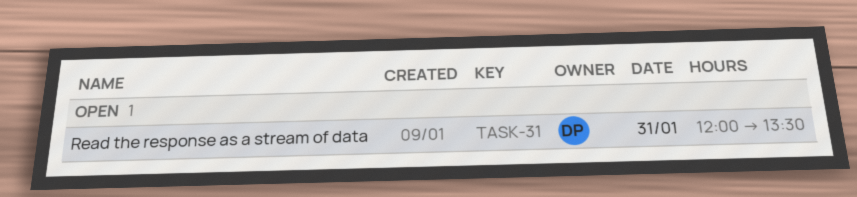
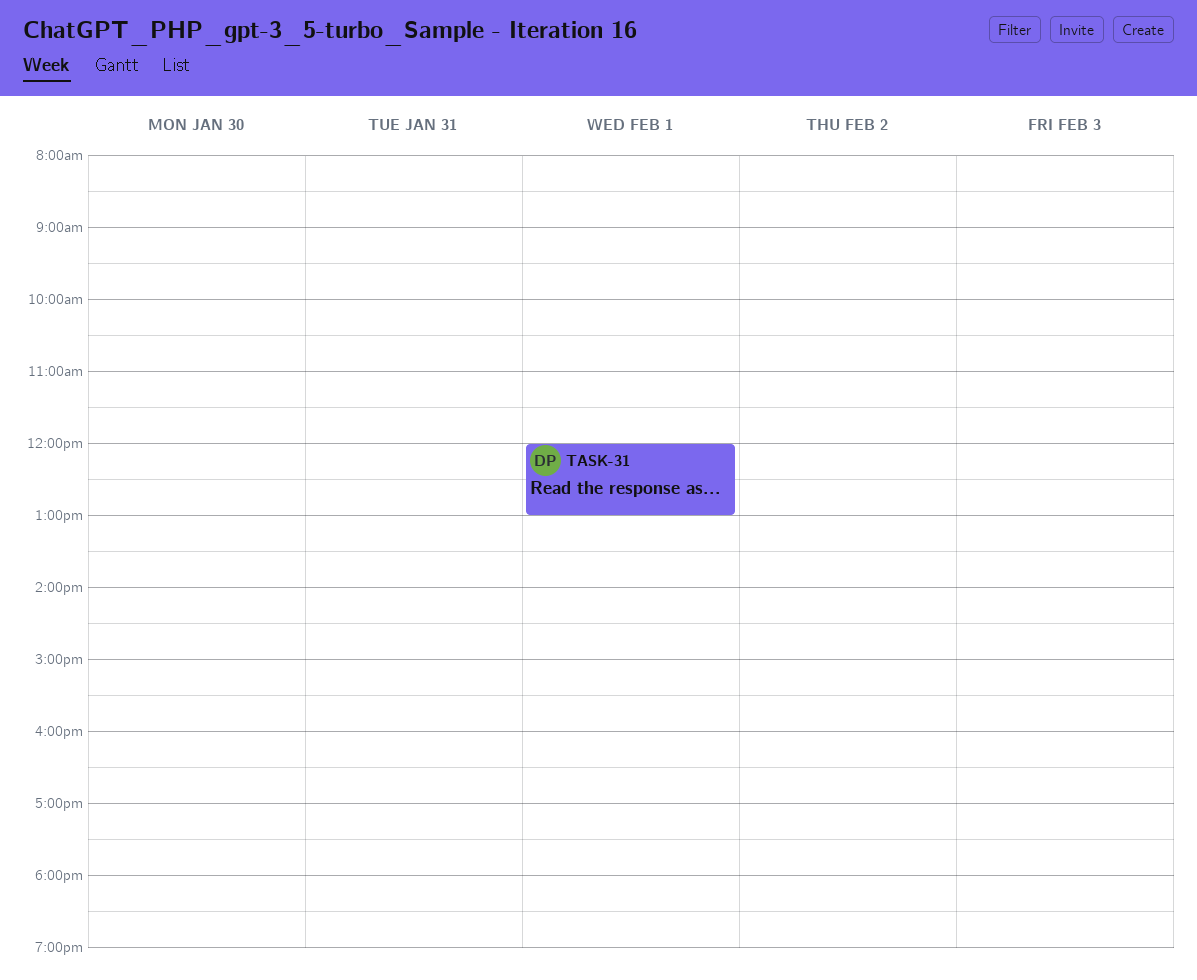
TASK-31, day: Jan 31 -> Feb 1
TASK-31, ends: 13:30 -> 13:00

